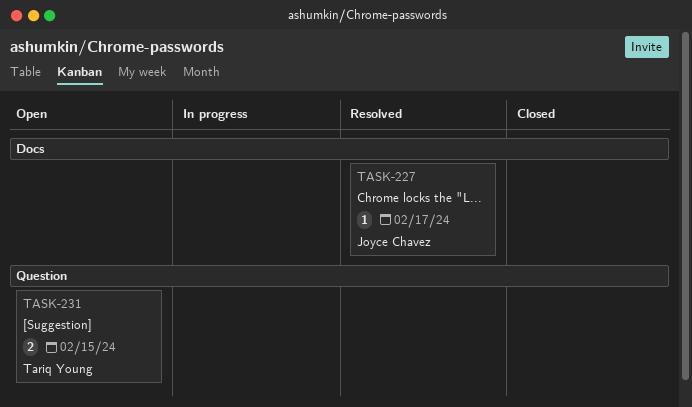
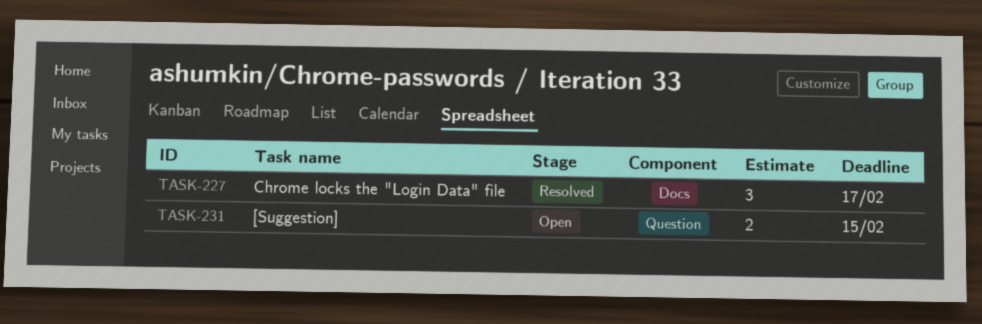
TASK-227, estimate: 1 -> 3

